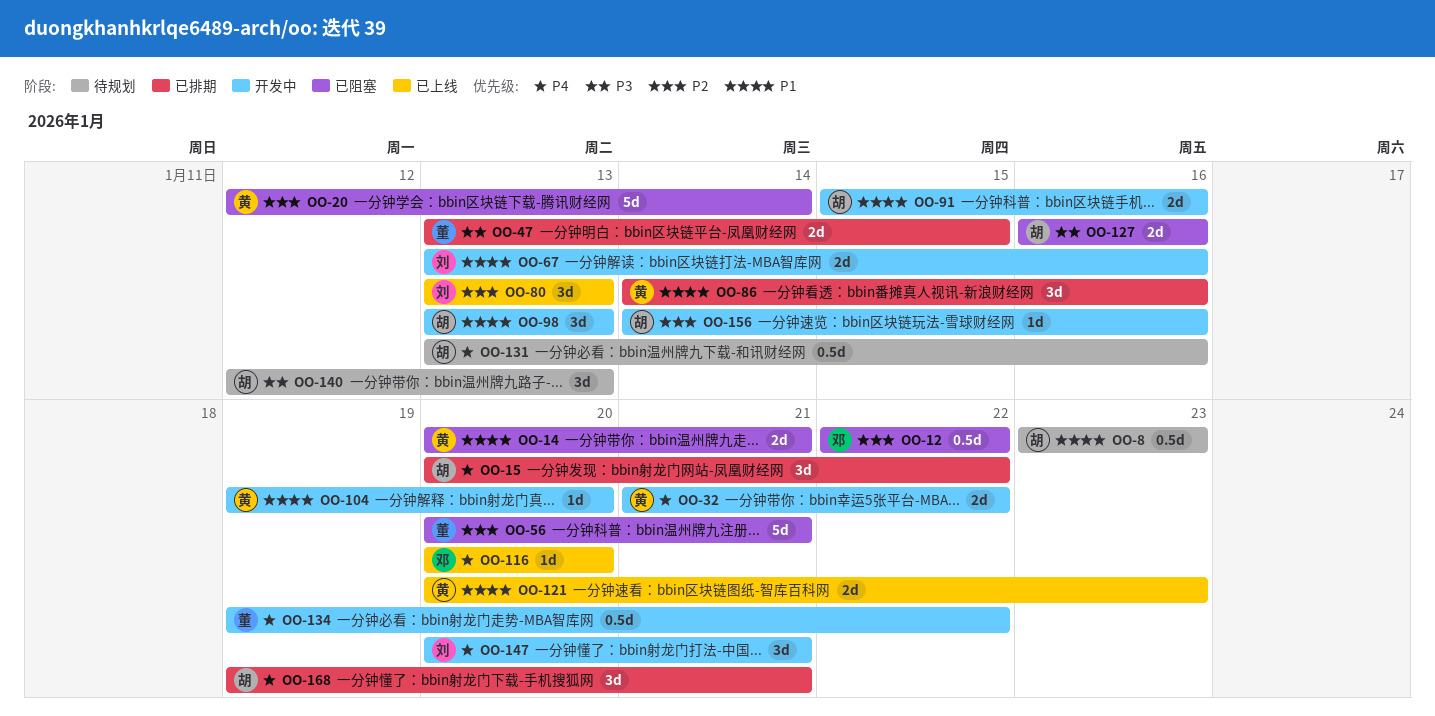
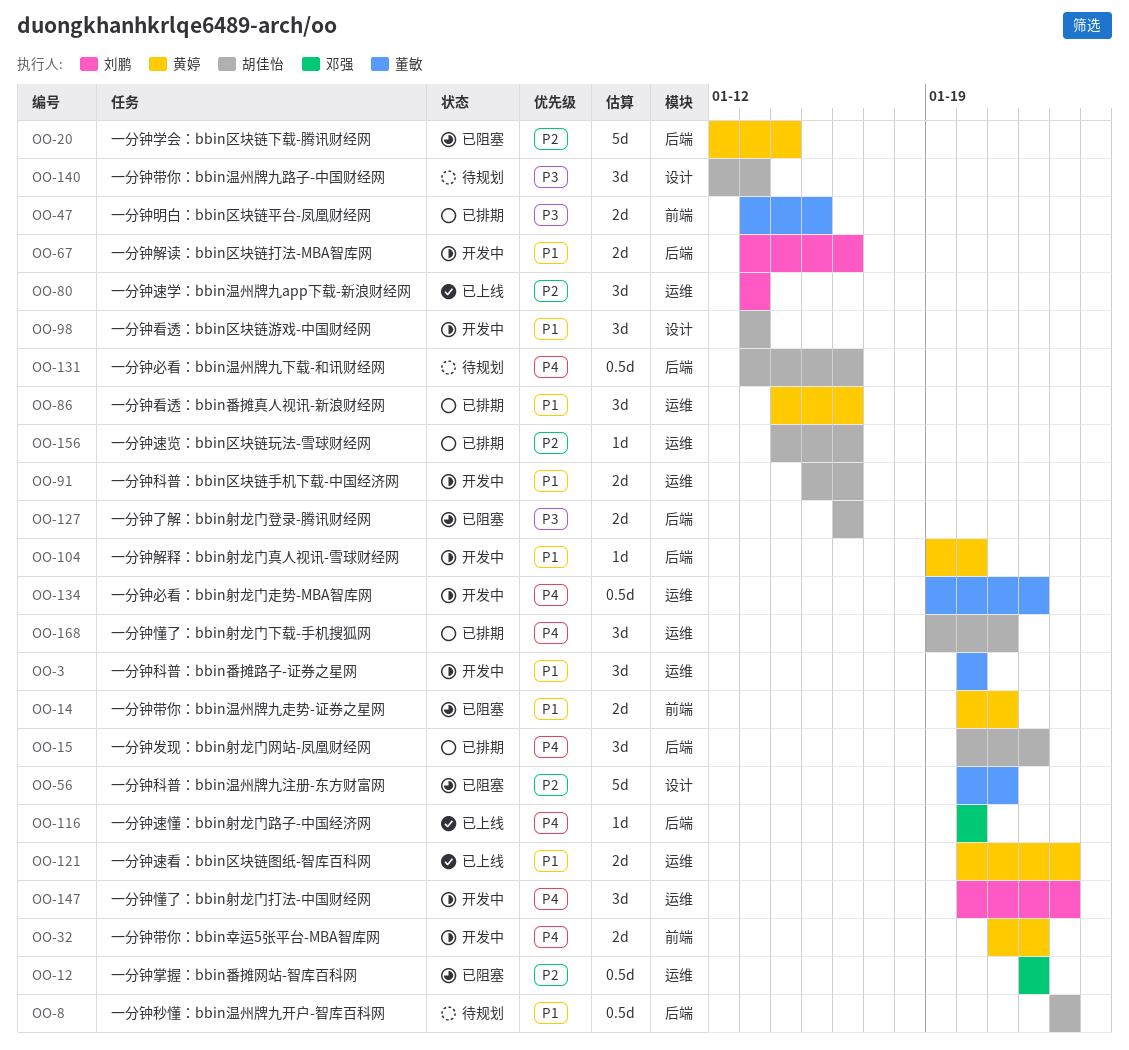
OO-3: none -> present
OO-147, due: Jan 21 -> Jan 23
OO-156, status: 开发中 -> 已排期

